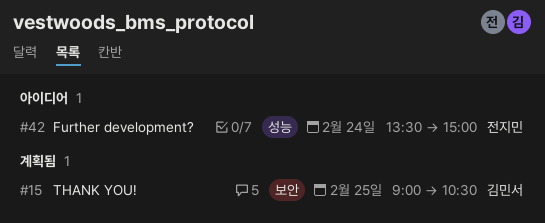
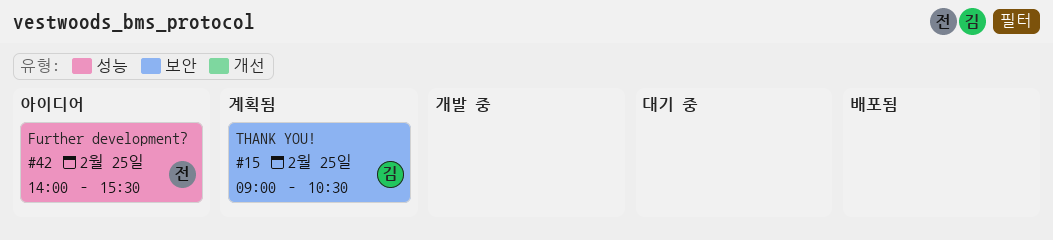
#42, day: Feb 24 -> Feb 25
#42, begins: 13:30 -> 14:00
#42, ends: 15:00 -> 15:30

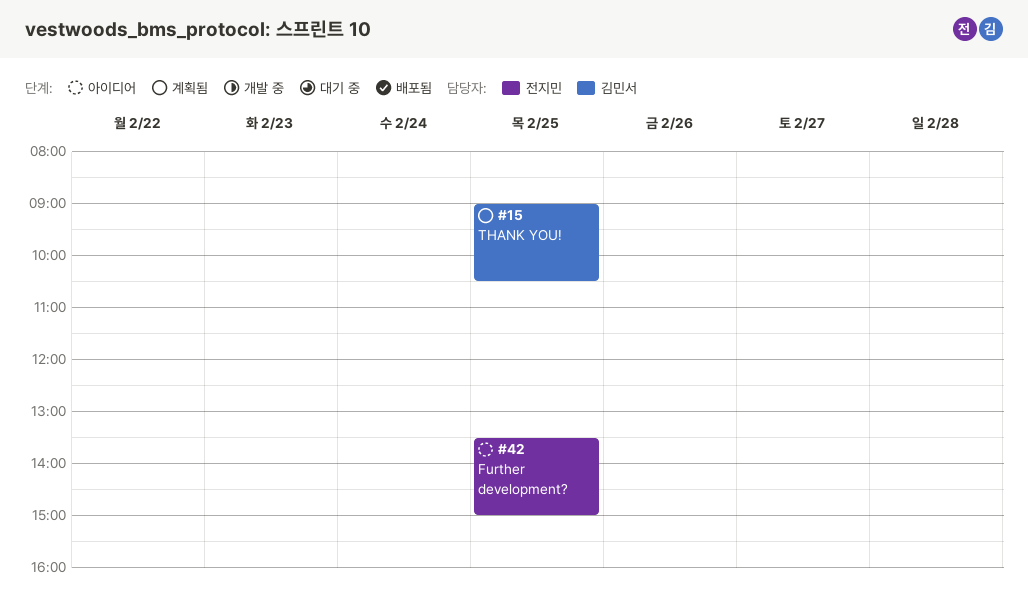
#42, begins: 14:00 -> 13:30
#42, ends: 15:30 -> 15:00

